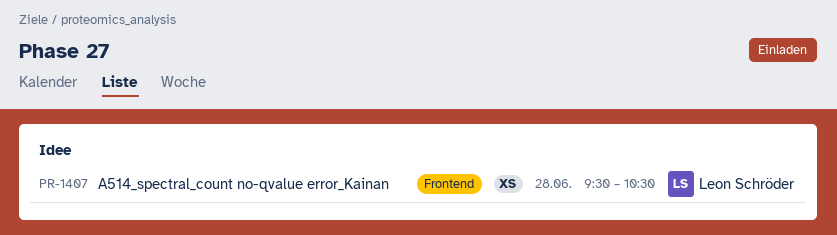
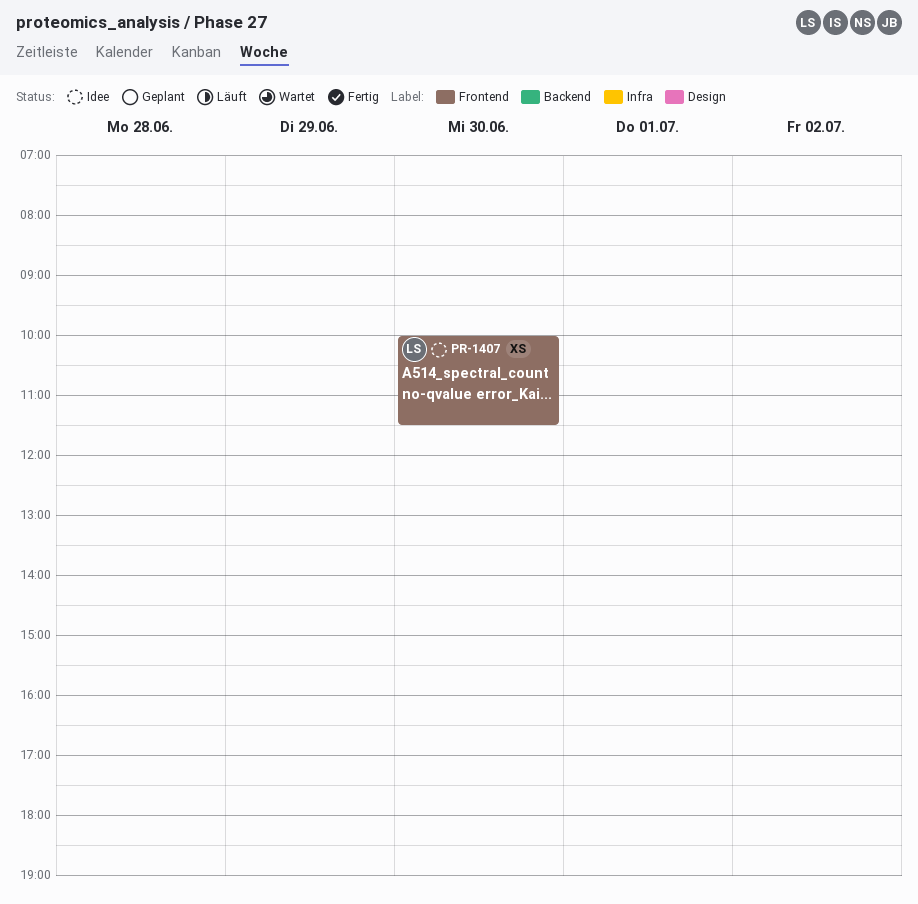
PR-1407, day: Jun 28 -> Jun 30
PR-1407, begins: 09:30 -> 10:00
PR-1407, ends: 10:30 -> 11:30

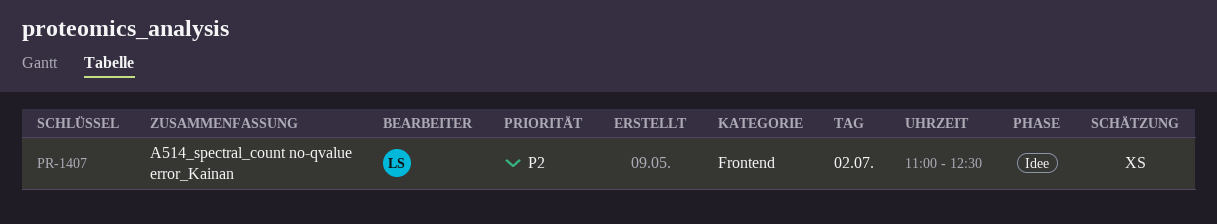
PR-1407, day: Jun 30 -> Jul 2
PR-1407, begins: 10:00 -> 11:00
PR-1407, ends: 11:30 -> 12:30

